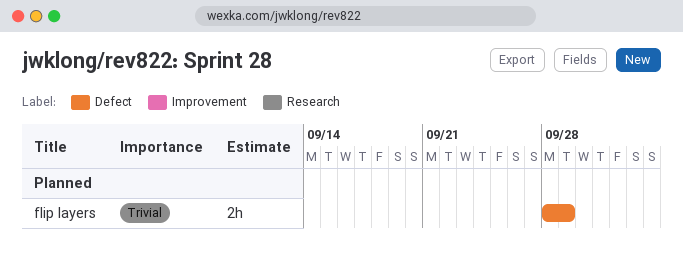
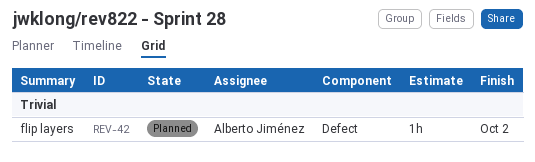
flip layers, estimate: 2h -> 1h
flip layers, due: Sep 29 -> Oct 2

